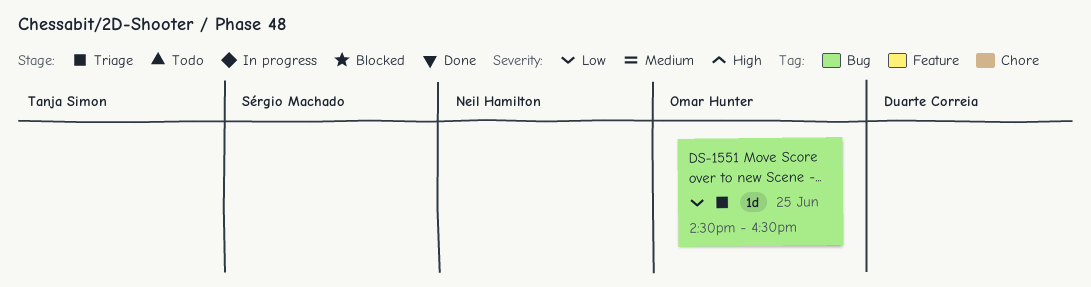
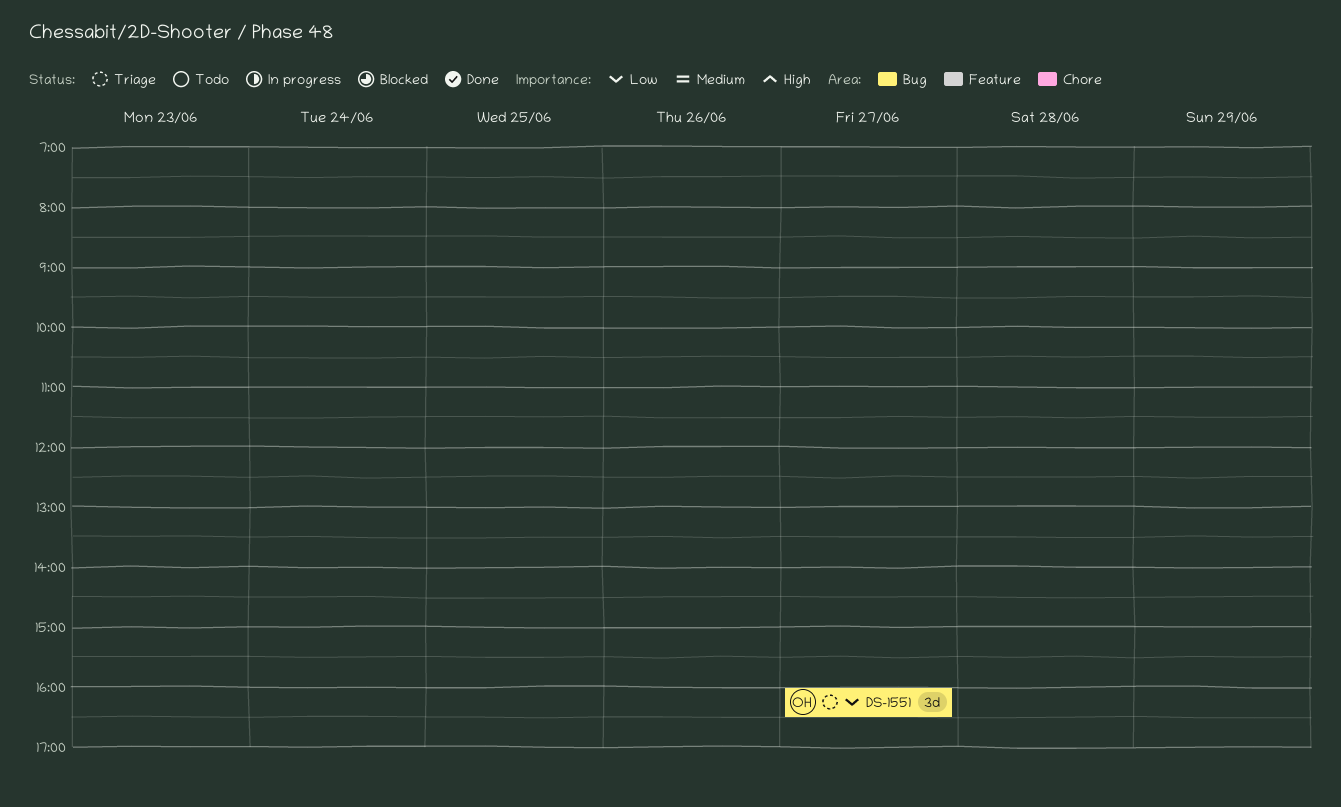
DS-1551, estimate: 1d -> 3d
DS-1551, day: Jun 25 -> Jun 27
DS-1551, begins: 14:30 -> 16:00

